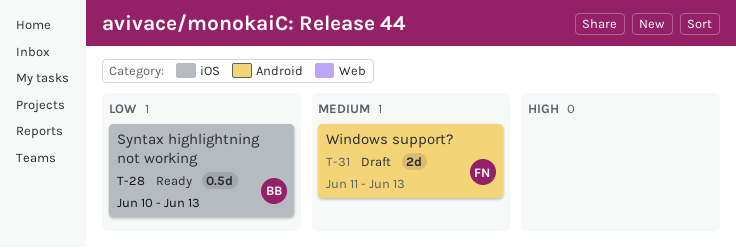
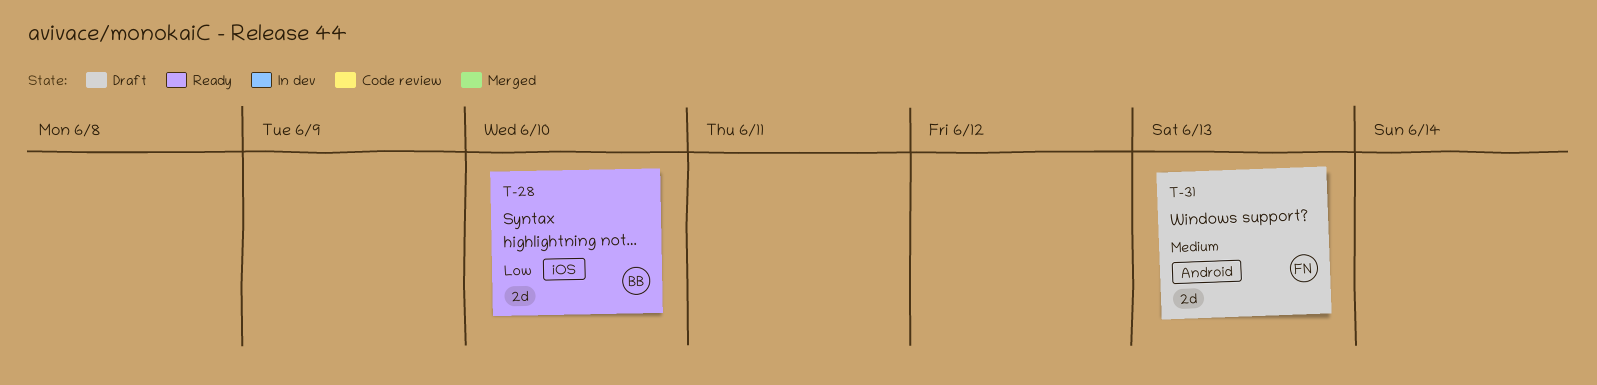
T-28, estimate: 0.5d -> 2d
T-28, due: Jun 13 -> Jun 10

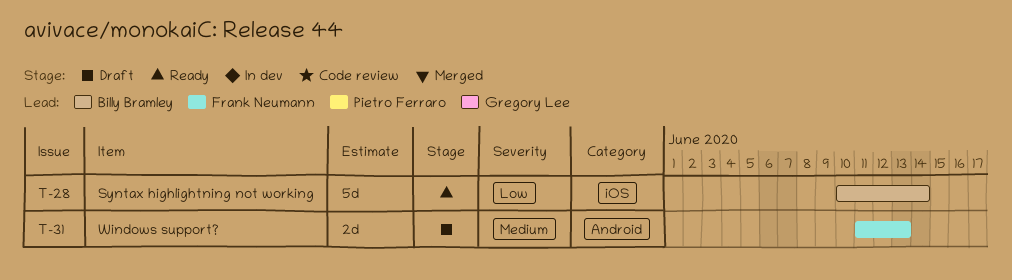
T-28, estimate: 2d -> 5d
T-28, due: Jun 10 -> Jun 14

